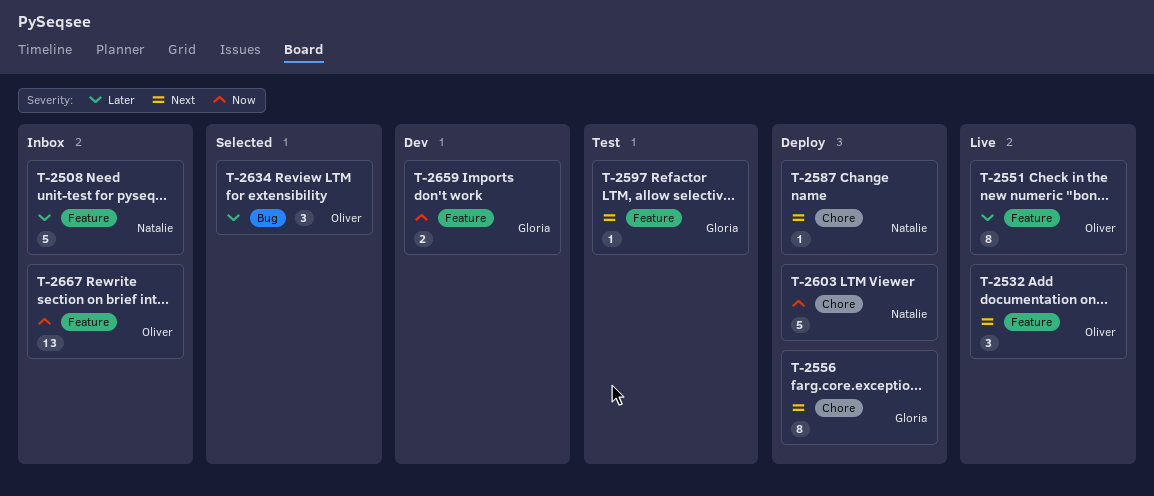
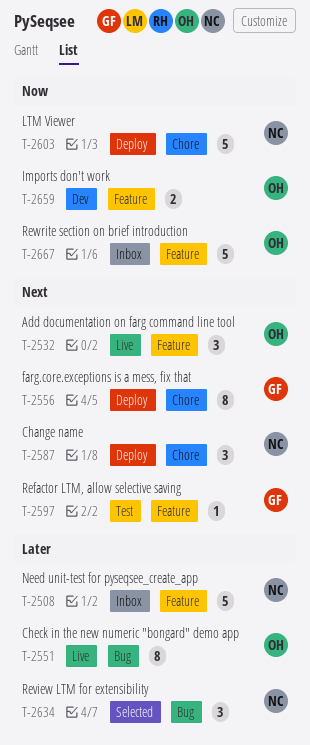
T-2551, label: Feature -> Bug
T-2587, estimate: 1 -> 3
T-2634, owner: Oliver -> Natalie
T-2659, owner: Gloria -> Oliver
T-2667, estimate: 13 -> 5

